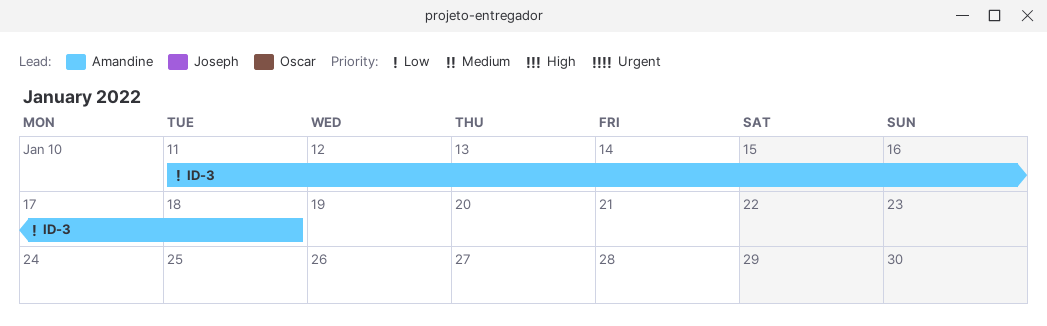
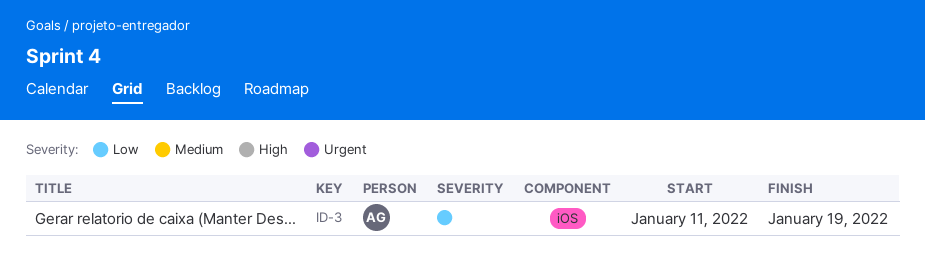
ID-3, due: Jan 18 -> Jan 19

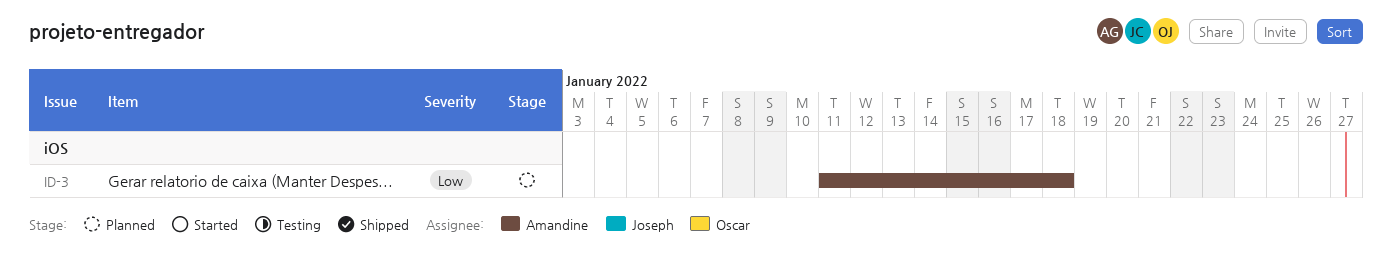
ID-3, due: Jan 19 -> Jan 18

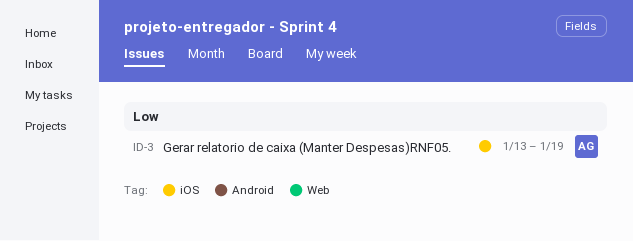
ID-3, start: Jan 11 -> Jan 13
ID-3, due: Jan 18 -> Jan 19

